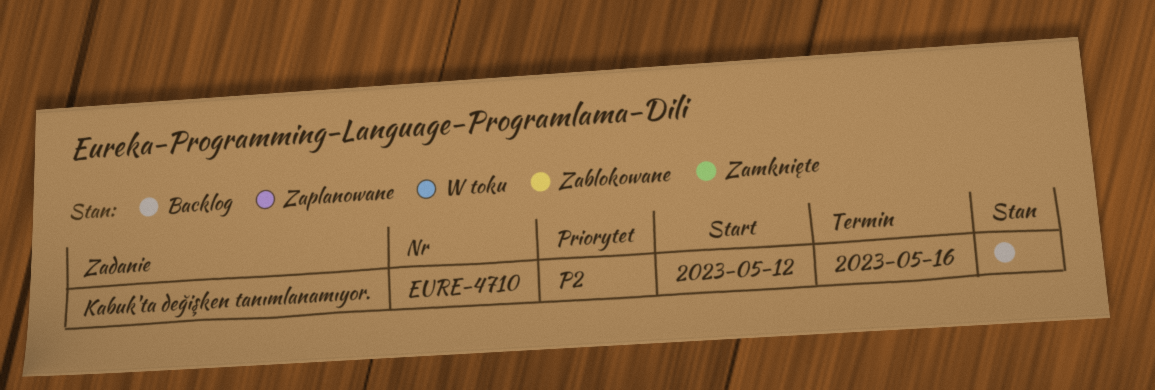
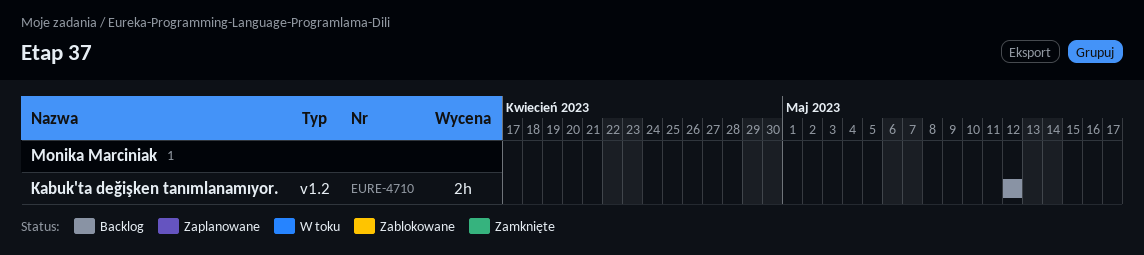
EURE-4710, due: May 16 -> May 12

